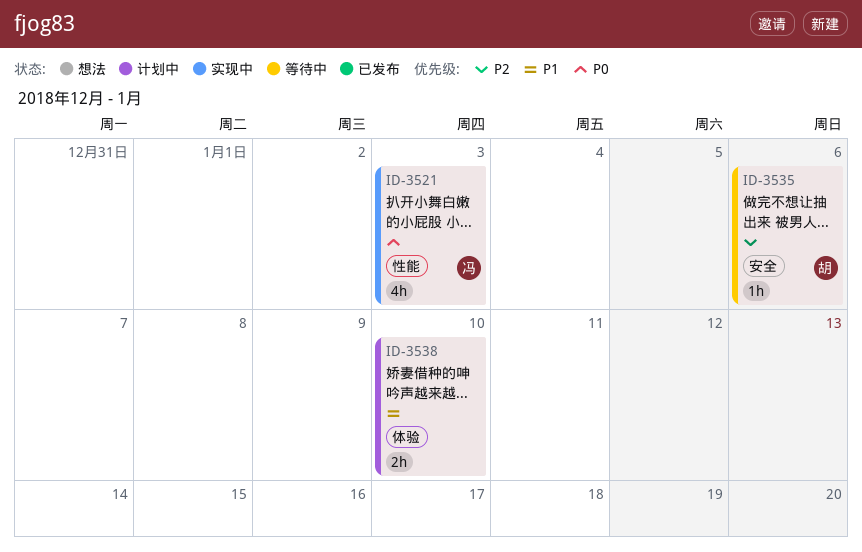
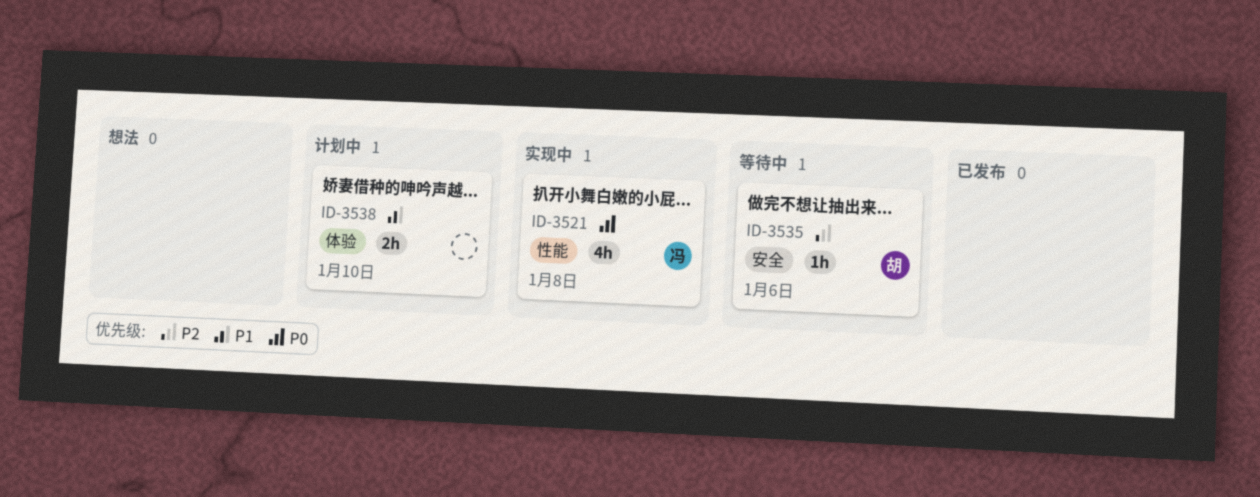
ID-3521, due: Jan 3 -> Jan 8

